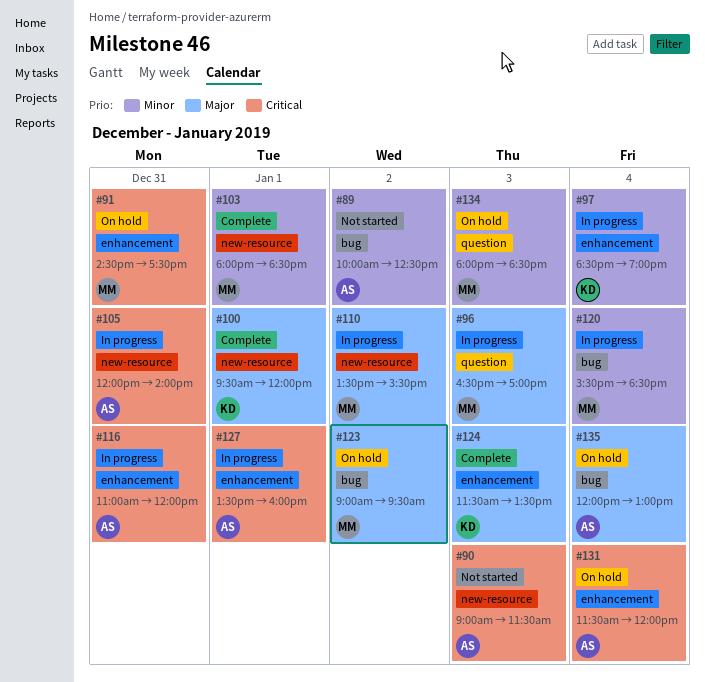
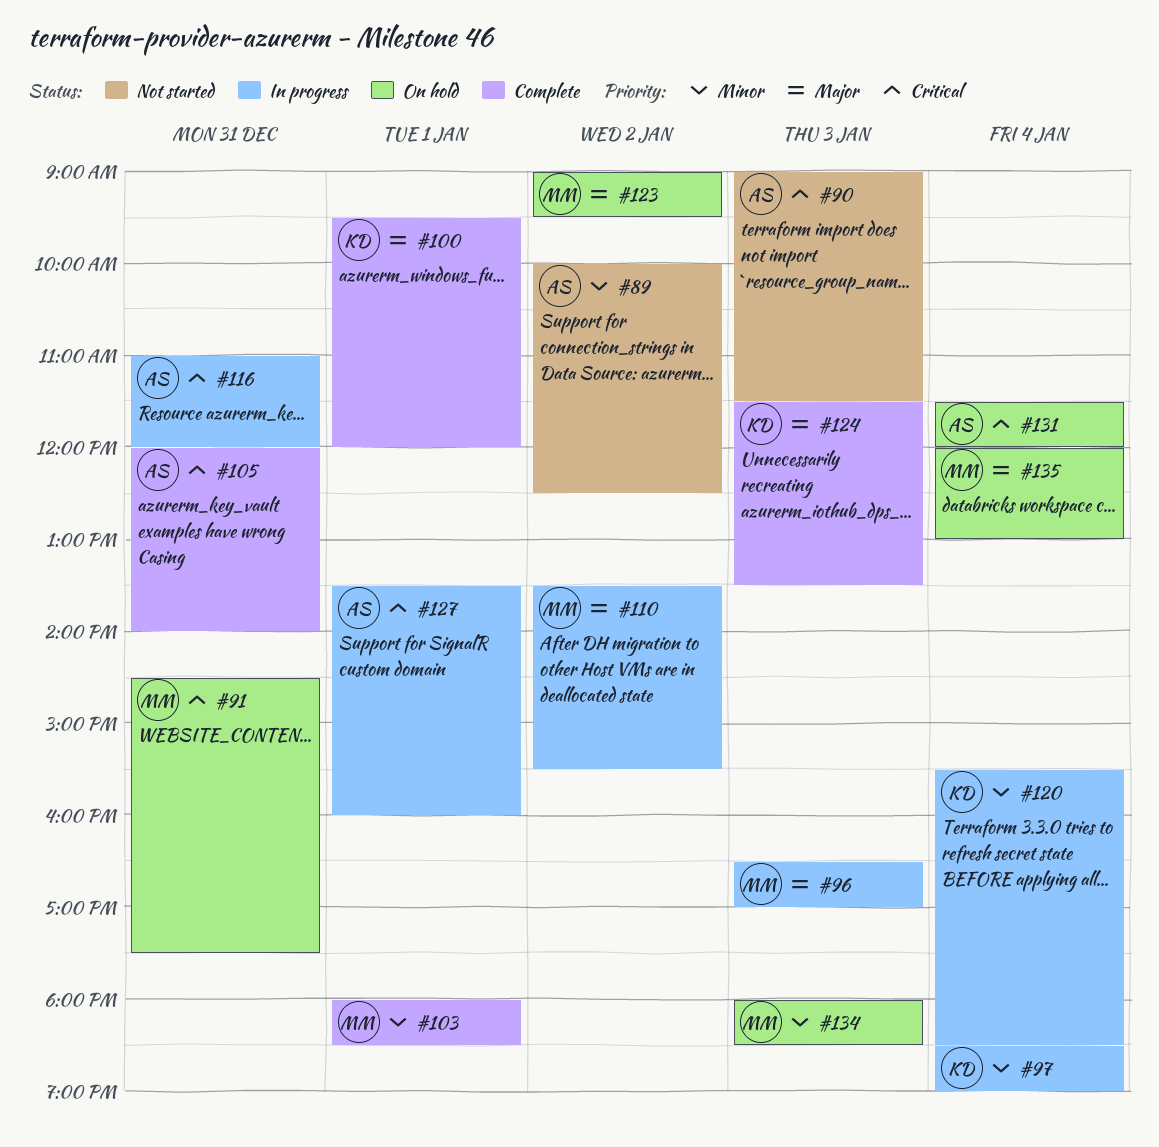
#105, status: In progress -> Complete
#120, owner: MM -> KD
#135, owner: AS -> MM

